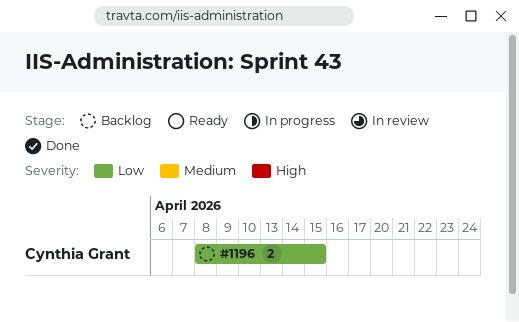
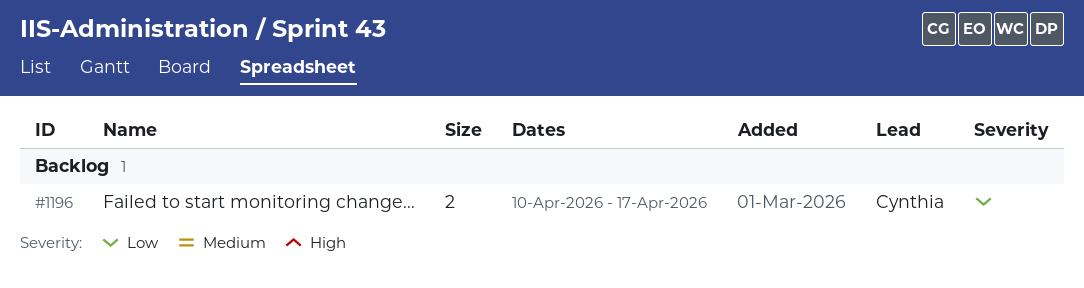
#1196, start: Apr 8 -> Apr 10
#1196, due: Apr 15 -> Apr 17

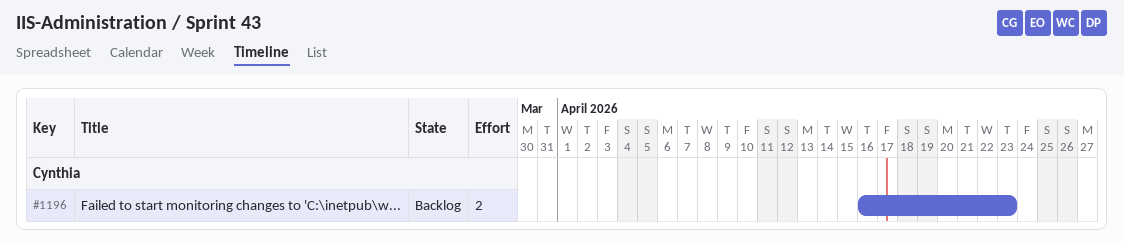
#1196, start: Apr 10 -> Apr 16
#1196, due: Apr 17 -> Apr 23

